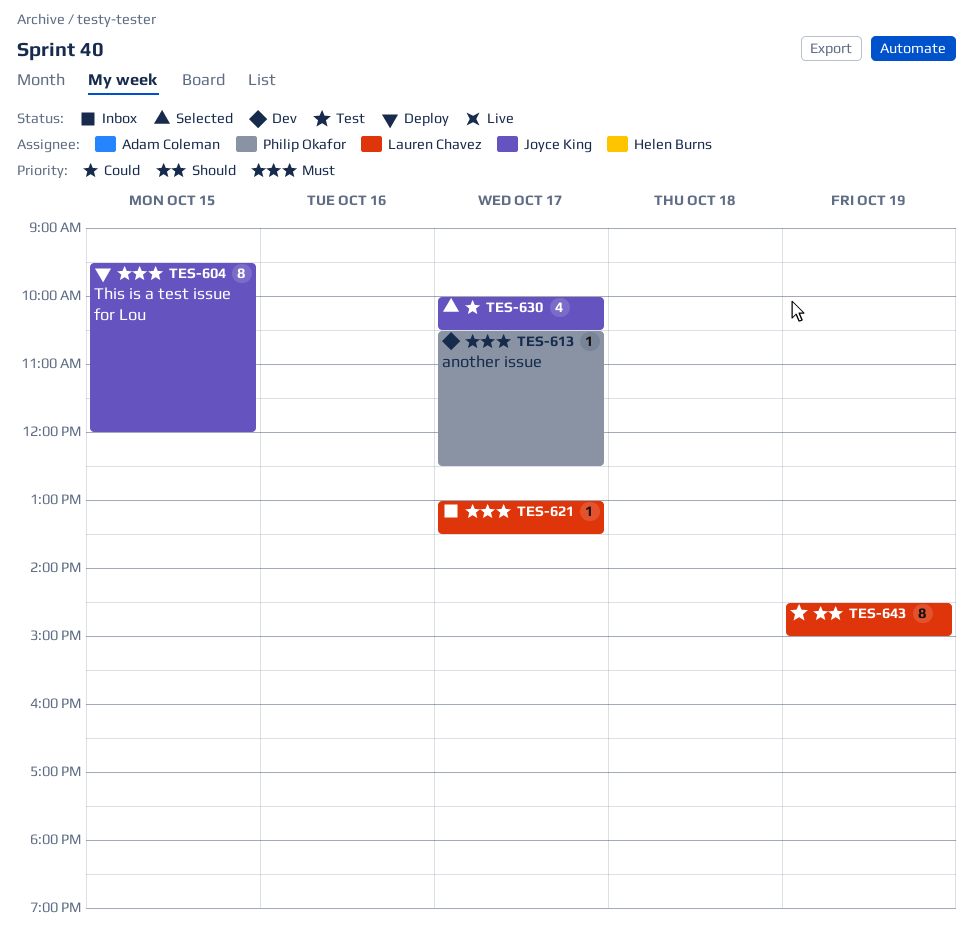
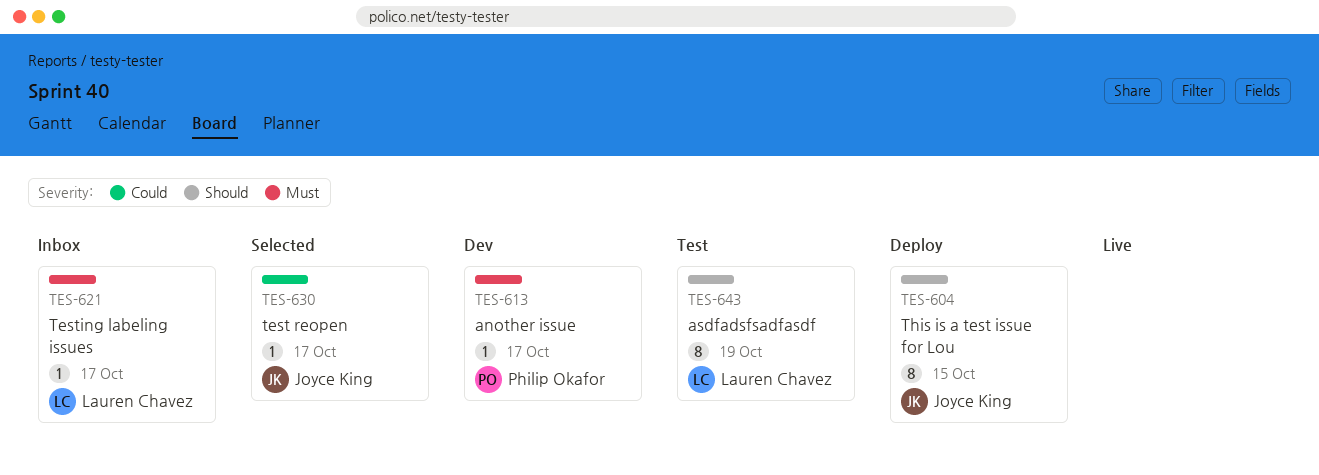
TES-604, priority: Must -> Should
TES-630, estimate: 4 -> 1

